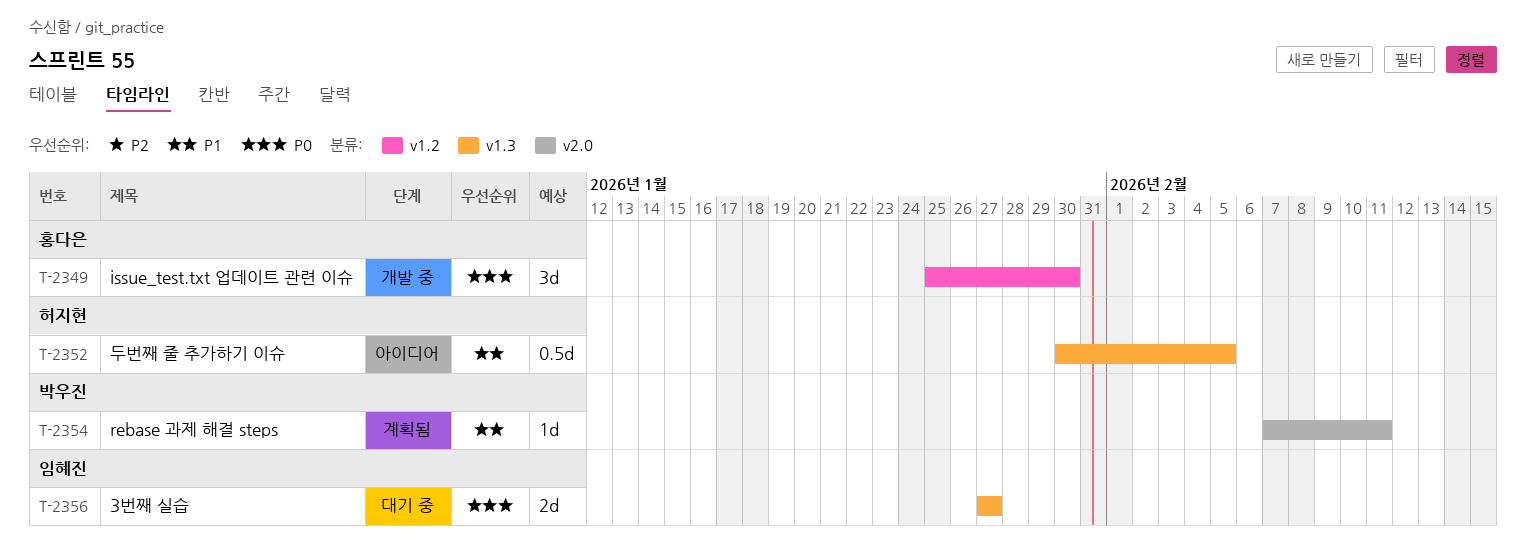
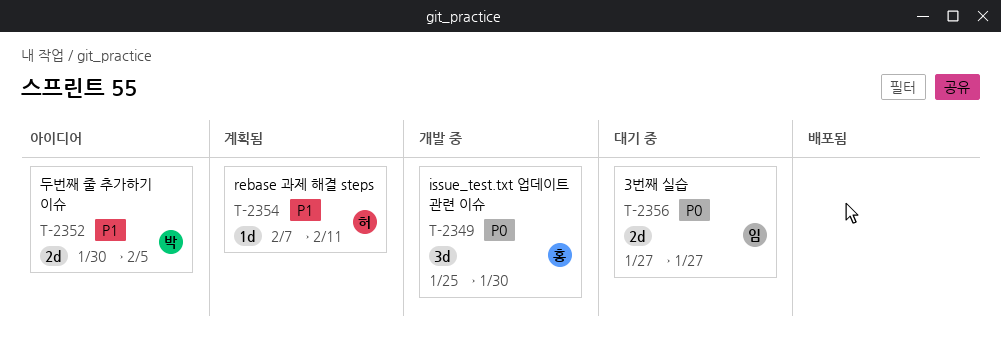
T-2352, owner: 허지현 -> 박우진
T-2352, estimate: 0.5d -> 2d
T-2354, owner: 박우진 -> 허지현

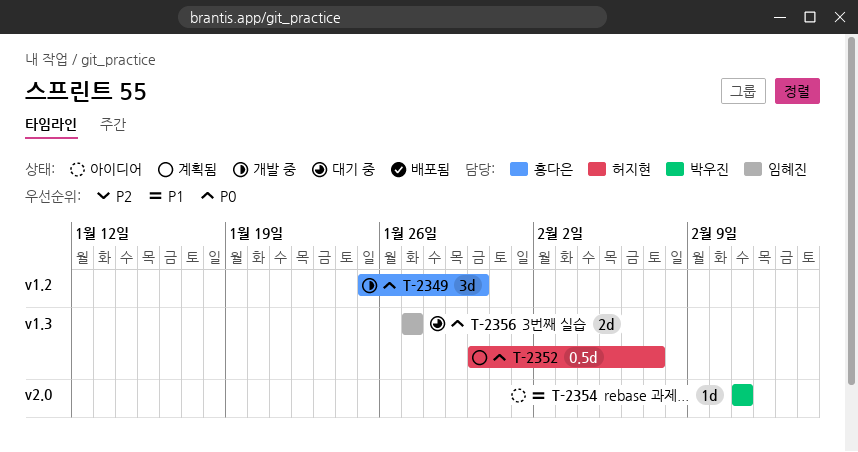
T-2352, status: 아이디어 -> 계획됨
T-2352, owner: 박우진 -> 허지현
T-2352, priority: P1 -> P0
T-2352, estimate: 2d -> 0.5d
T-2352, due: Feb 5 -> Feb 7
T-2354, status: 계획됨 -> 아이디어
T-2354, owner: 허지현 -> 박우진
T-2354, start: Feb 7 -> Feb 11

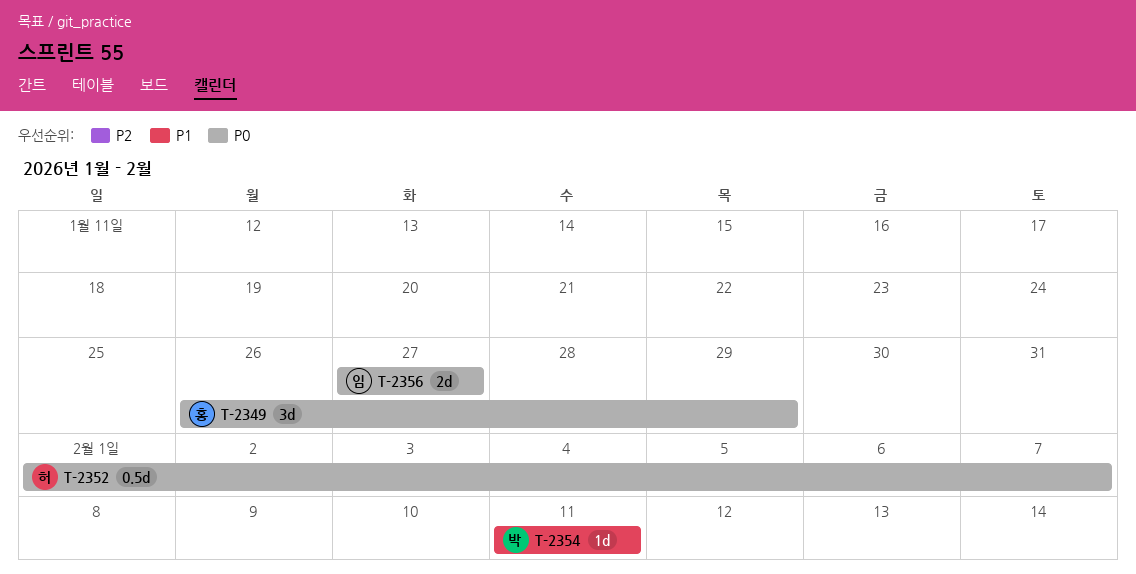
T-2349, start: Jan 25 -> Jan 26
T-2349, due: Jan 30 -> Jan 29
T-2352, start: Jan 30 -> Feb 1

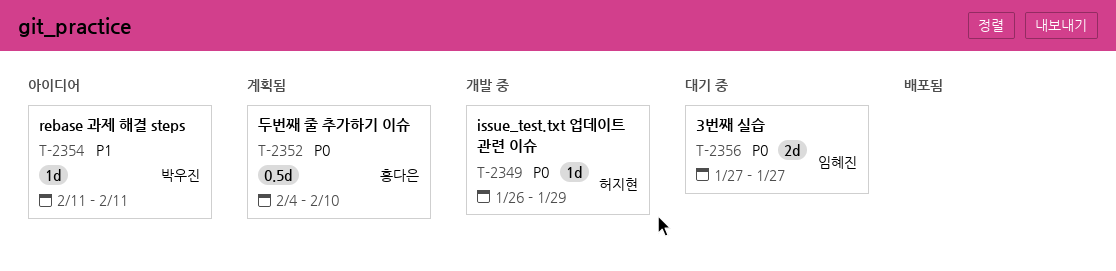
T-2349, owner: 홍다은 -> 허지현
T-2349, estimate: 3d -> 1d
T-2352, owner: 허지현 -> 홍다은
T-2352, start: Feb 1 -> Feb 4
T-2352, due: Feb 7 -> Feb 10

